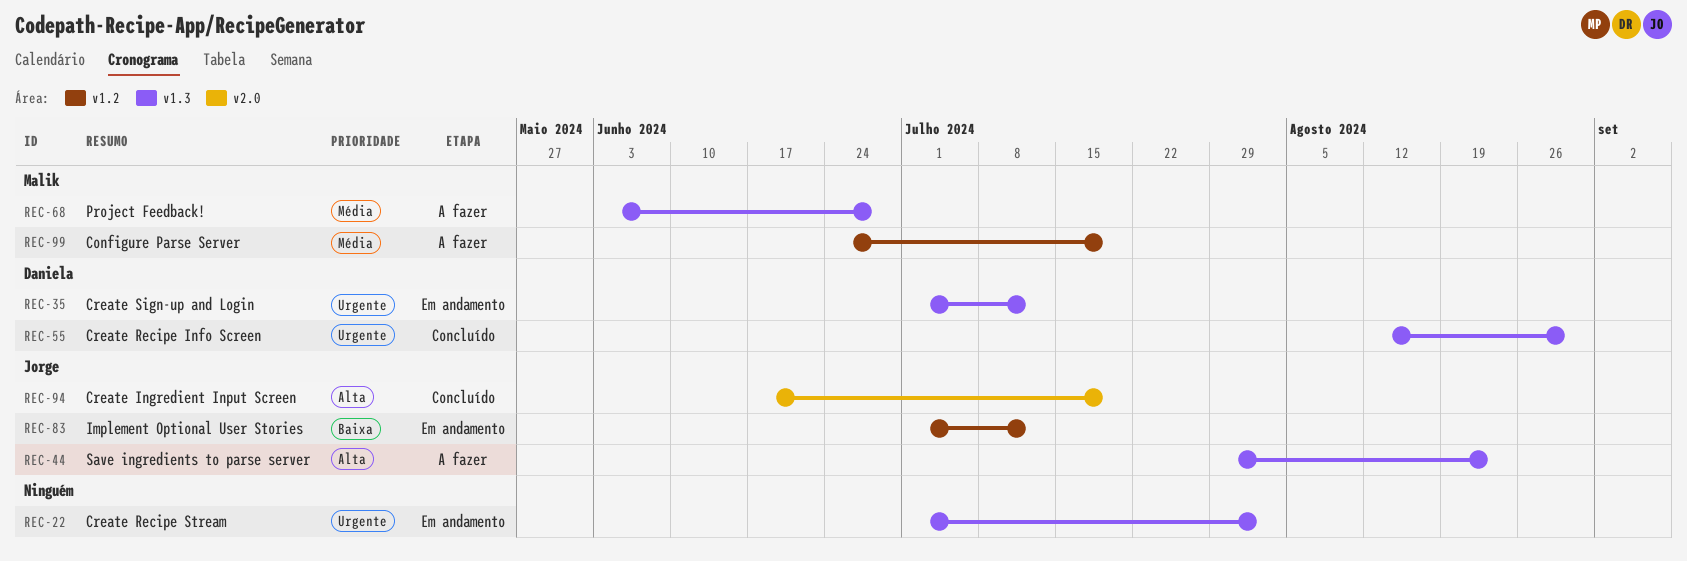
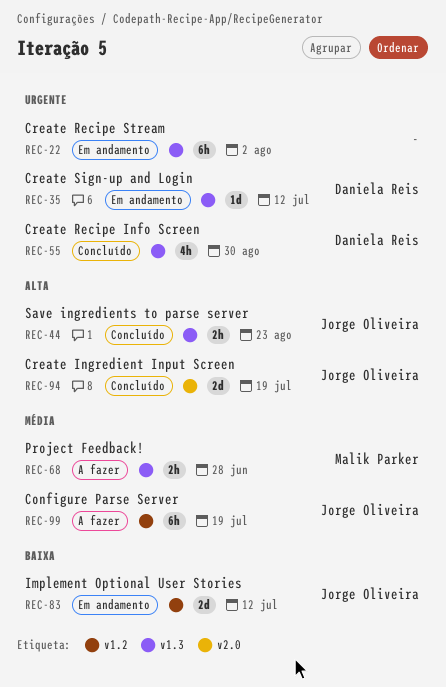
REC-44, status: A fazer -> Concluído
REC-99, owner: Malik Parker -> Jorge Oliveira

